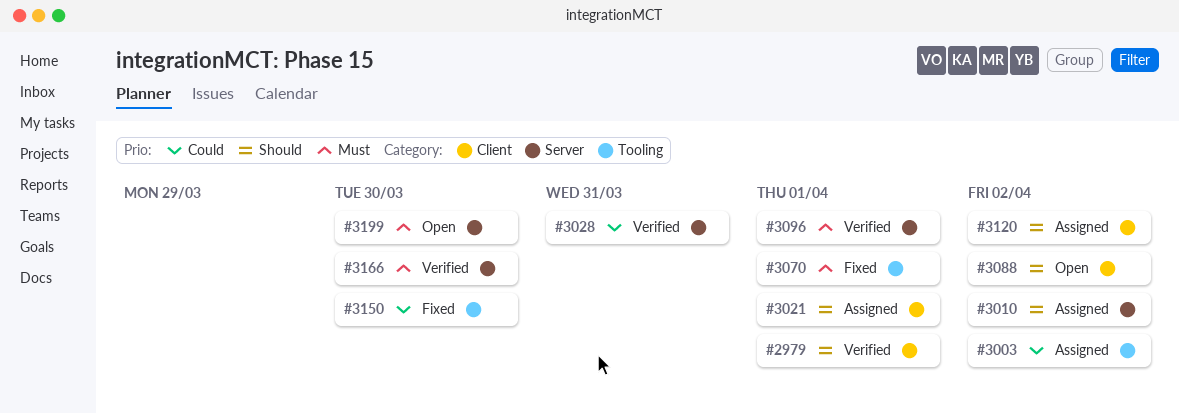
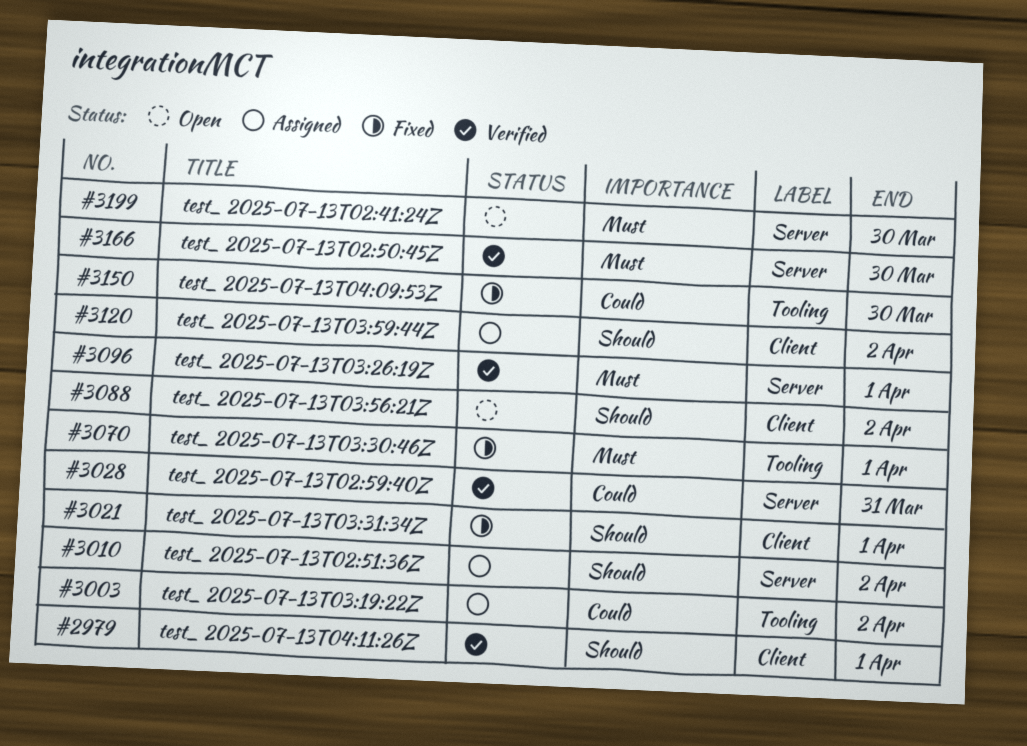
#3021, status: Assigned -> Fixed

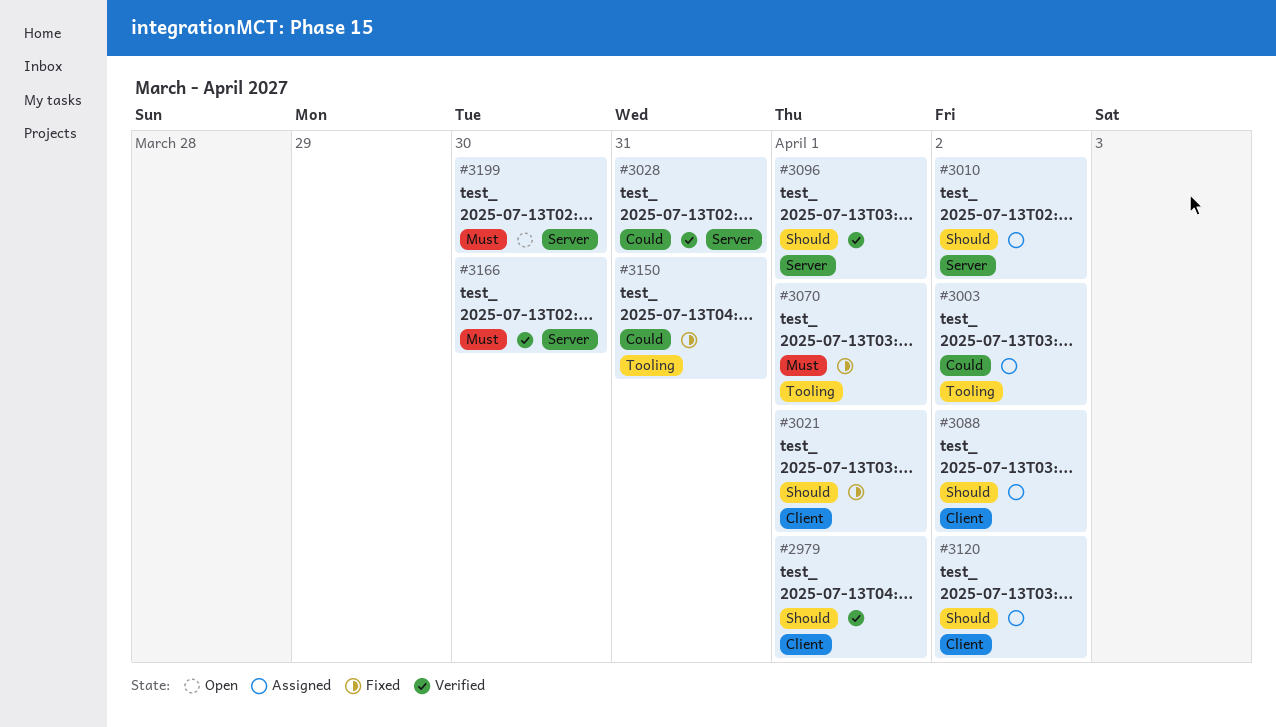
#3088, status: Open -> Assigned
#3096, priority: Must -> Should
#3150, due: Mar 30 -> Mar 31

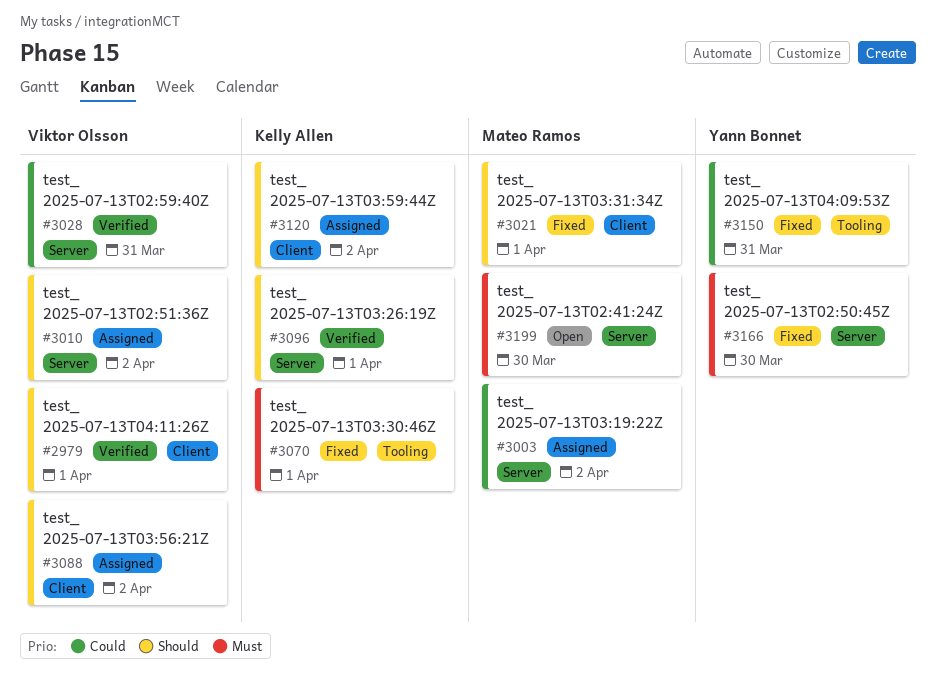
#3003, label: Tooling -> Server
#3166, status: Verified -> Fixed

